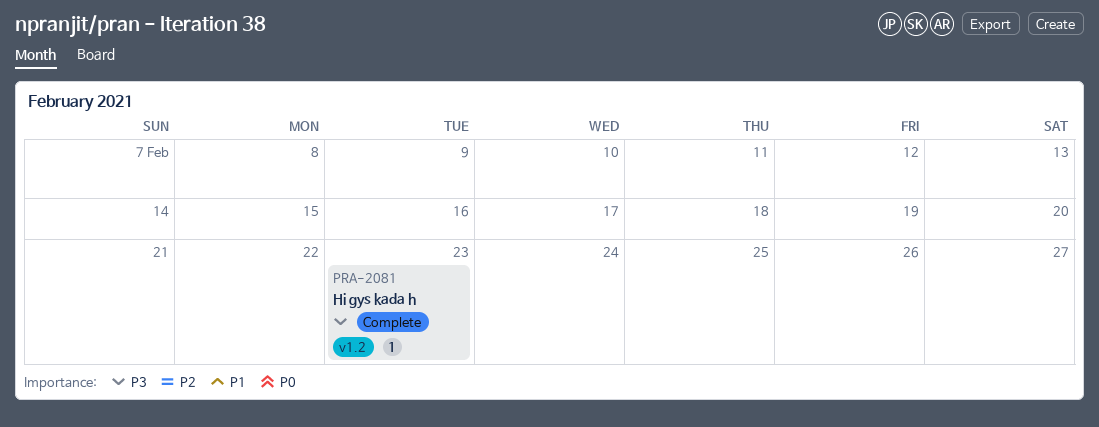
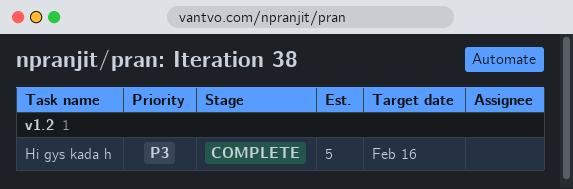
Hi gys kada h, estimate: 1 -> 5
Hi gys kada h, due: Feb 23 -> Feb 16

